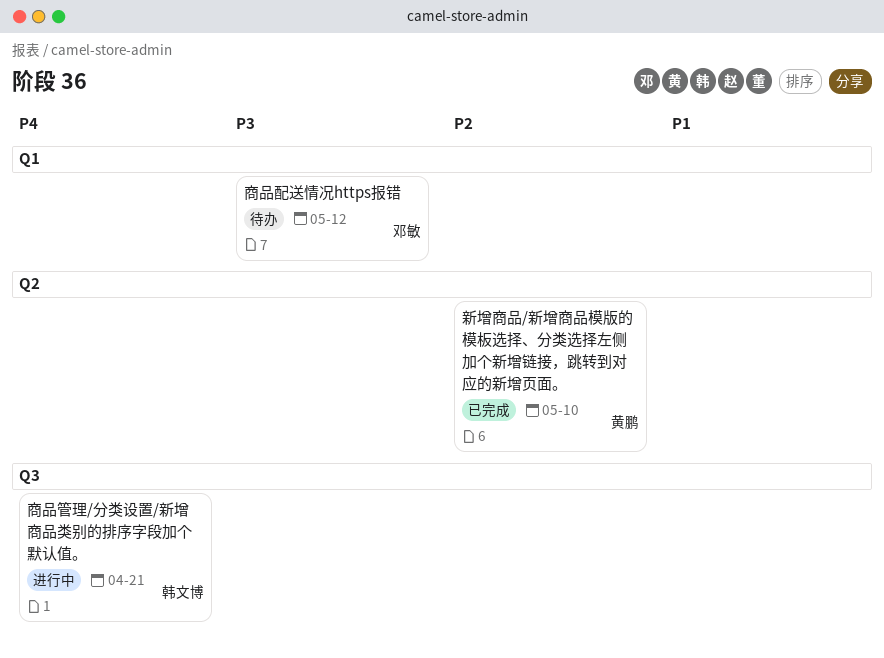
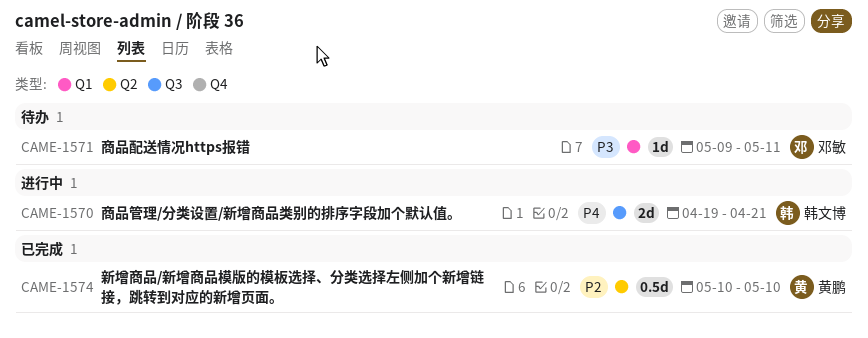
商品配送情况https报错, due: May 12 -> May 11

